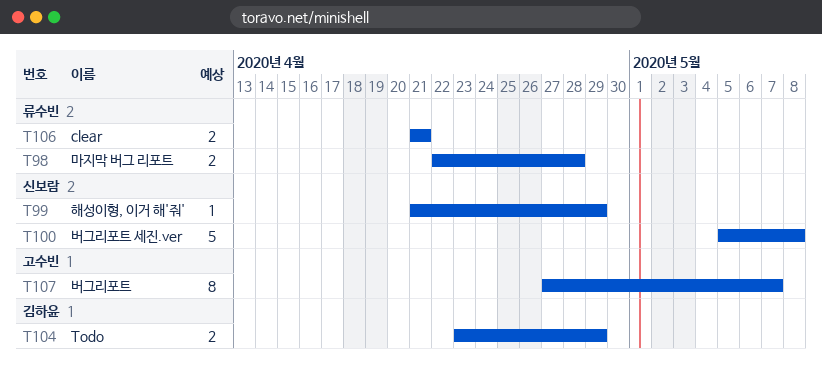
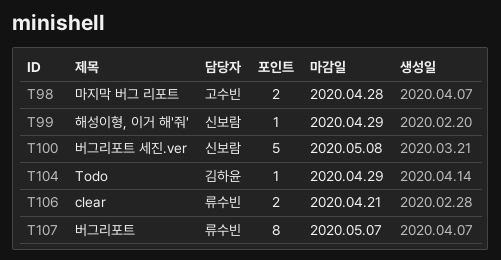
T98, owner: 류수빈 -> 고수빈
T104, estimate: 2 -> 1
T107, owner: 고수빈 -> 류수빈

